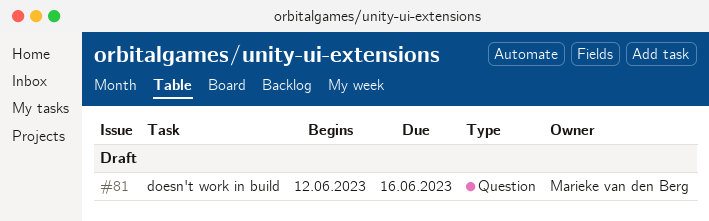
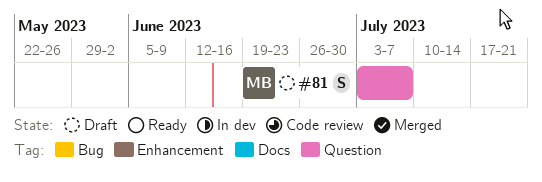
#81, start: Jun 12 -> Jul 3
#81, due: Jun 16 -> Jul 7

